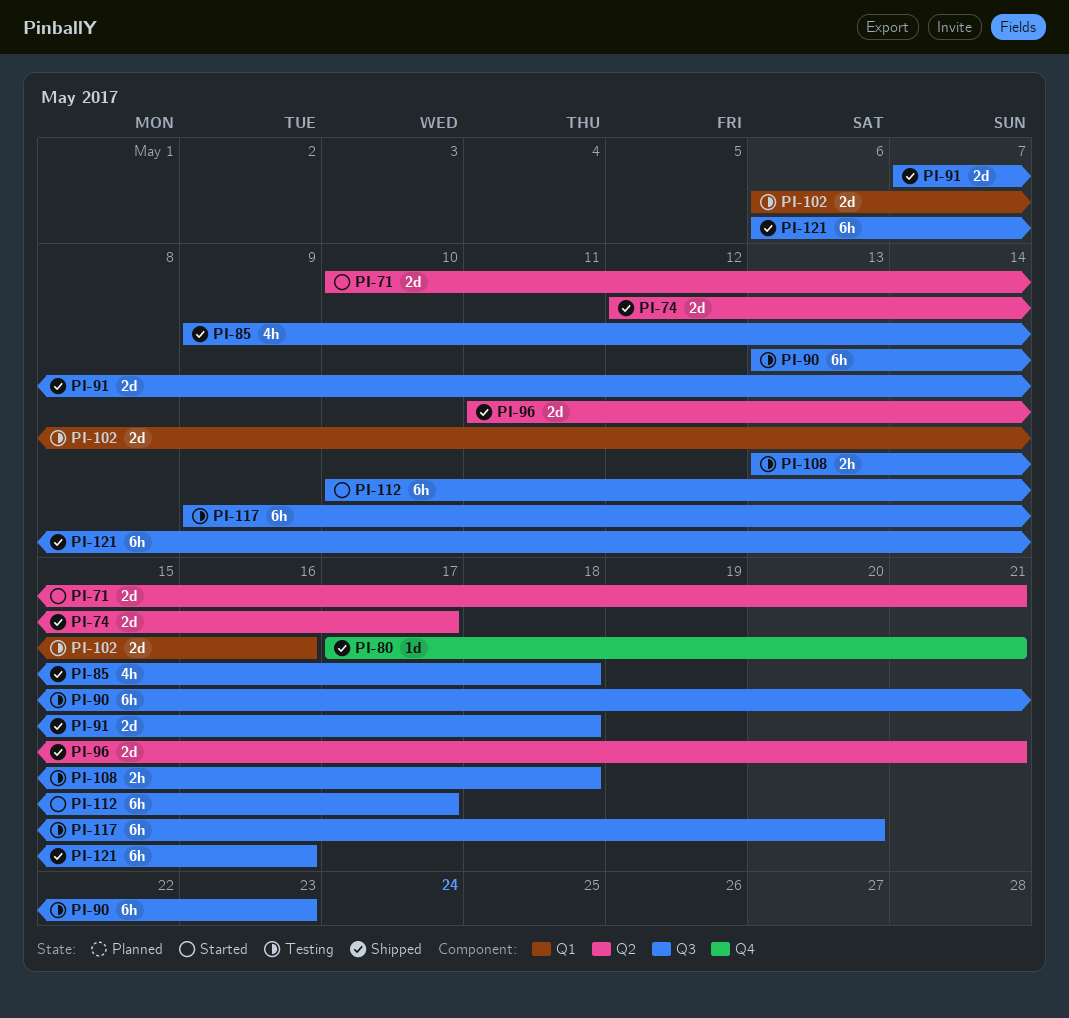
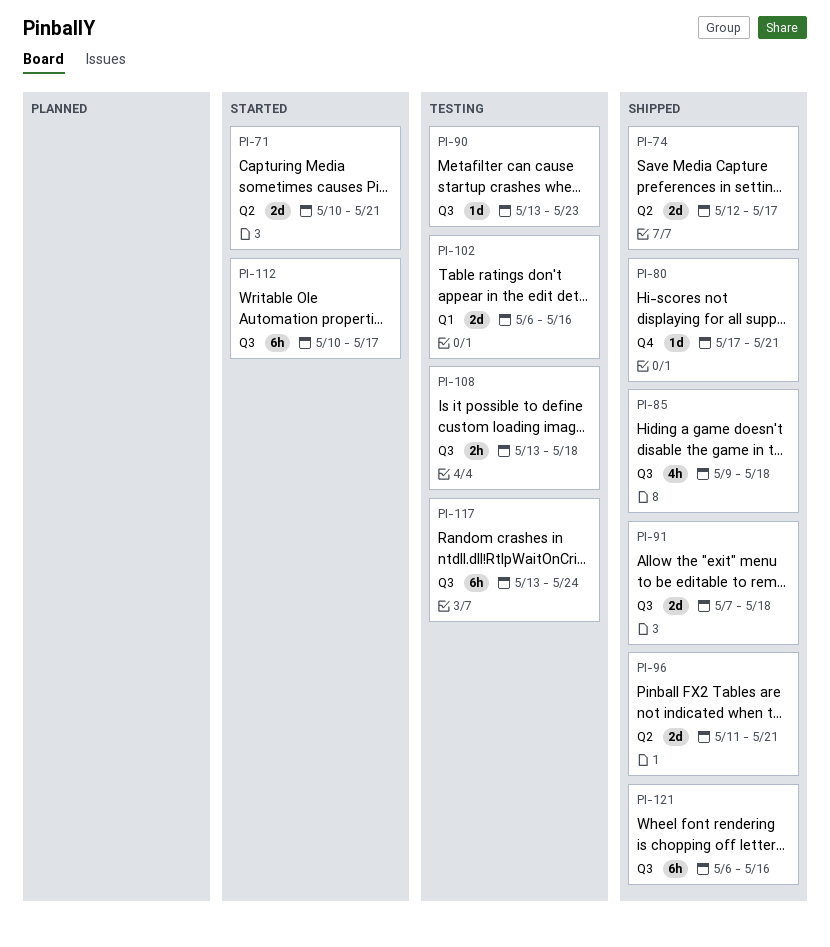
PI-90, estimate: 6h -> 1d
PI-117, start: May 9 -> May 13
PI-117, due: May 20 -> May 24

